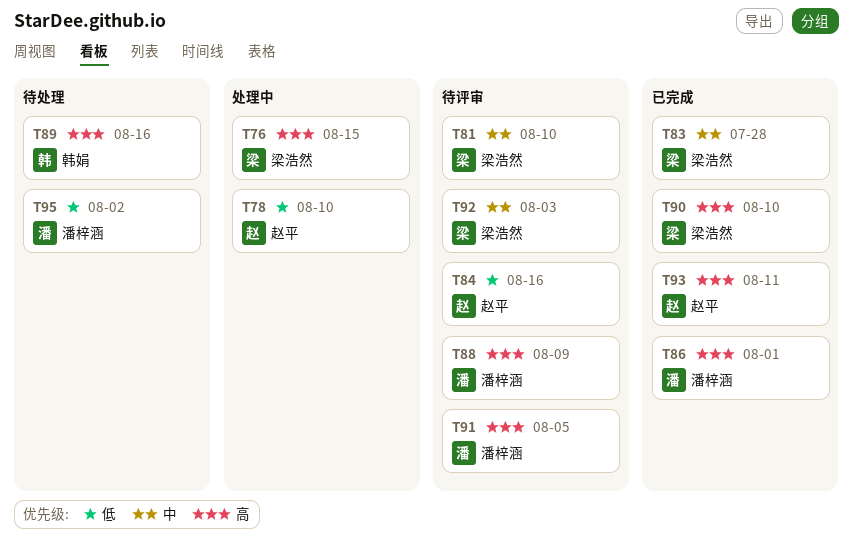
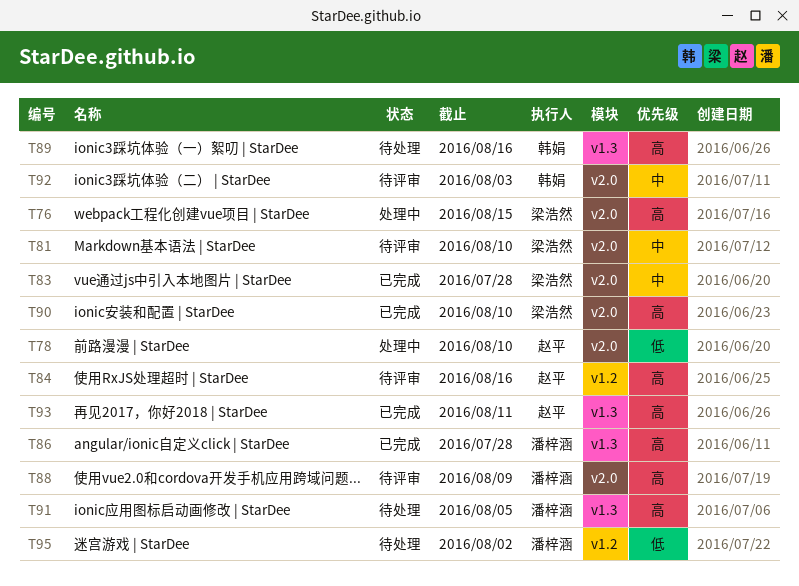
T84, priority: 低 -> 高
T86, due: Aug 1 -> Jul 28
T91, status: 待评审 -> 待处理
T92, owner: 梁浩然 -> 韩娟

